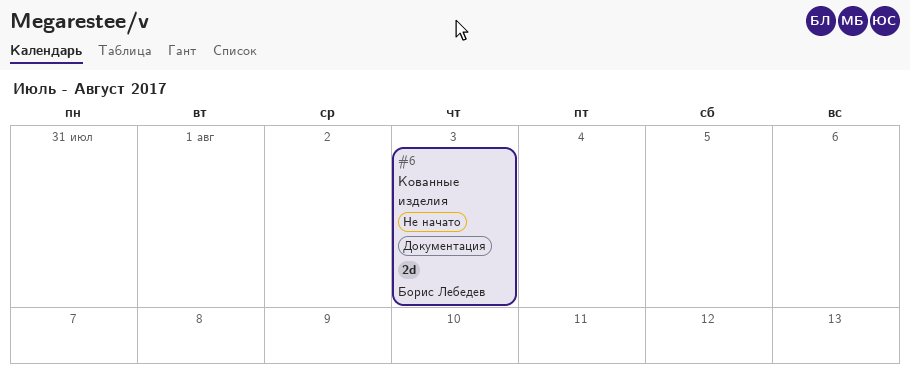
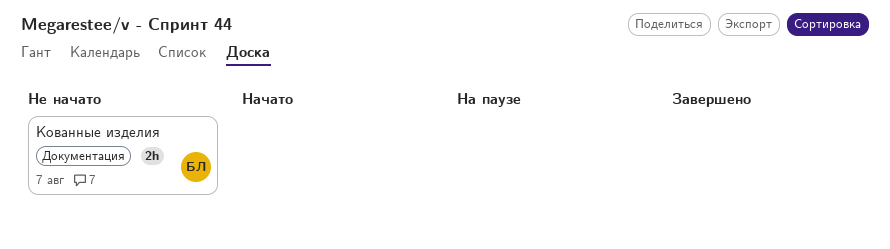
Кованные изделия, estimate: 2d -> 2h
Кованные изделия, due: Aug 3 -> Aug 7

